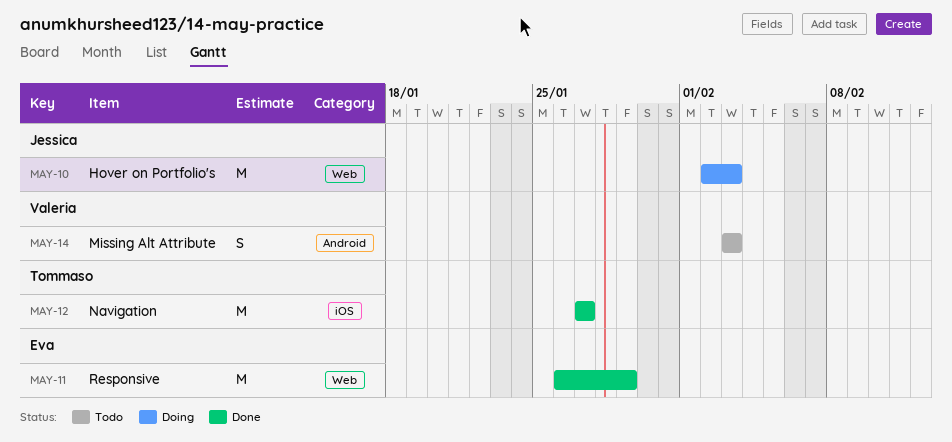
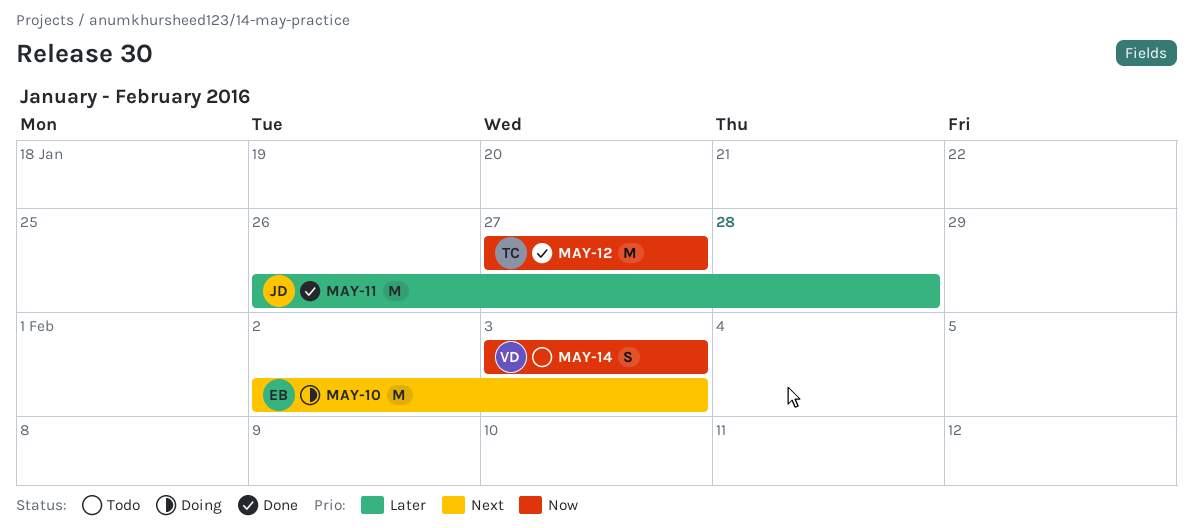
MAY-10, owner: Jessica -> Eva
MAY-11, owner: Eva -> Jessica
MAY-11, due: Jan 29 -> Jan 28

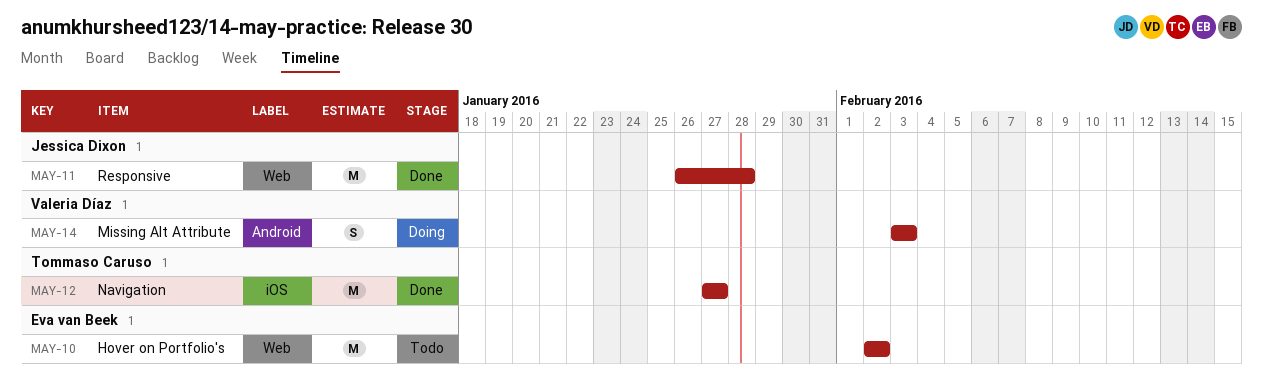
MAY-10, status: Doing -> Todo
MAY-10, due: Feb 3 -> Feb 2
MAY-14, status: Todo -> Doing

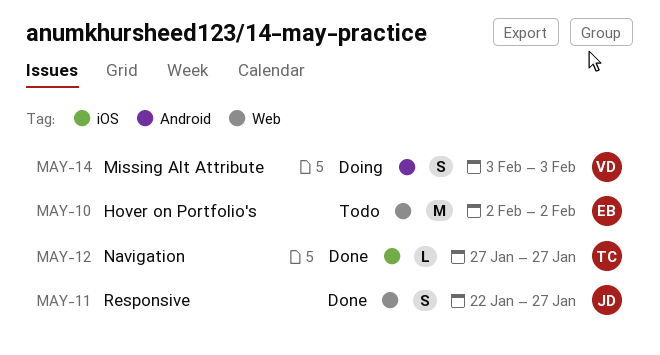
MAY-11, estimate: M -> S
MAY-11, start: Jan 26 -> Jan 22
MAY-11, due: Jan 28 -> Jan 27
MAY-12, estimate: M -> L

